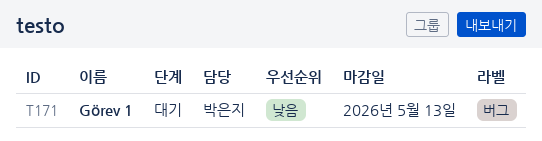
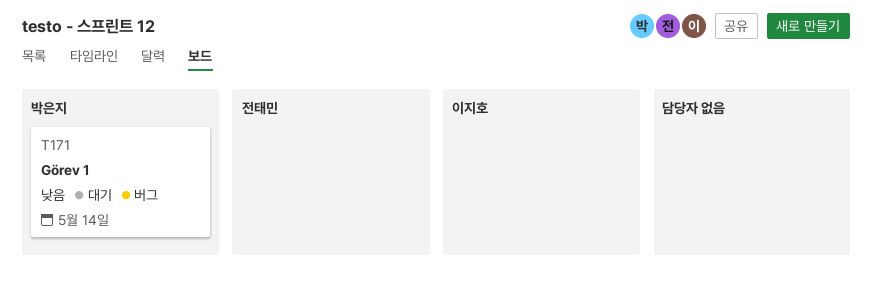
T171, due: May 13 -> May 14

